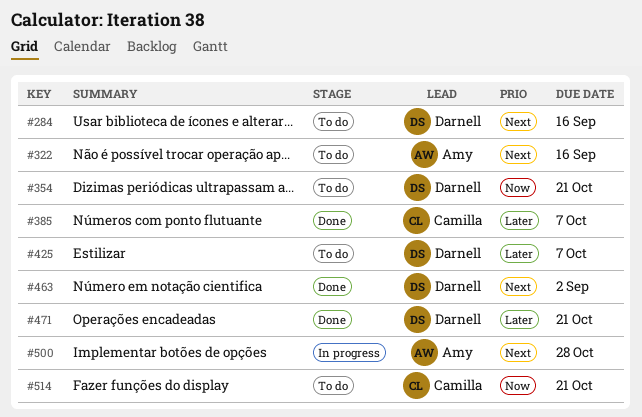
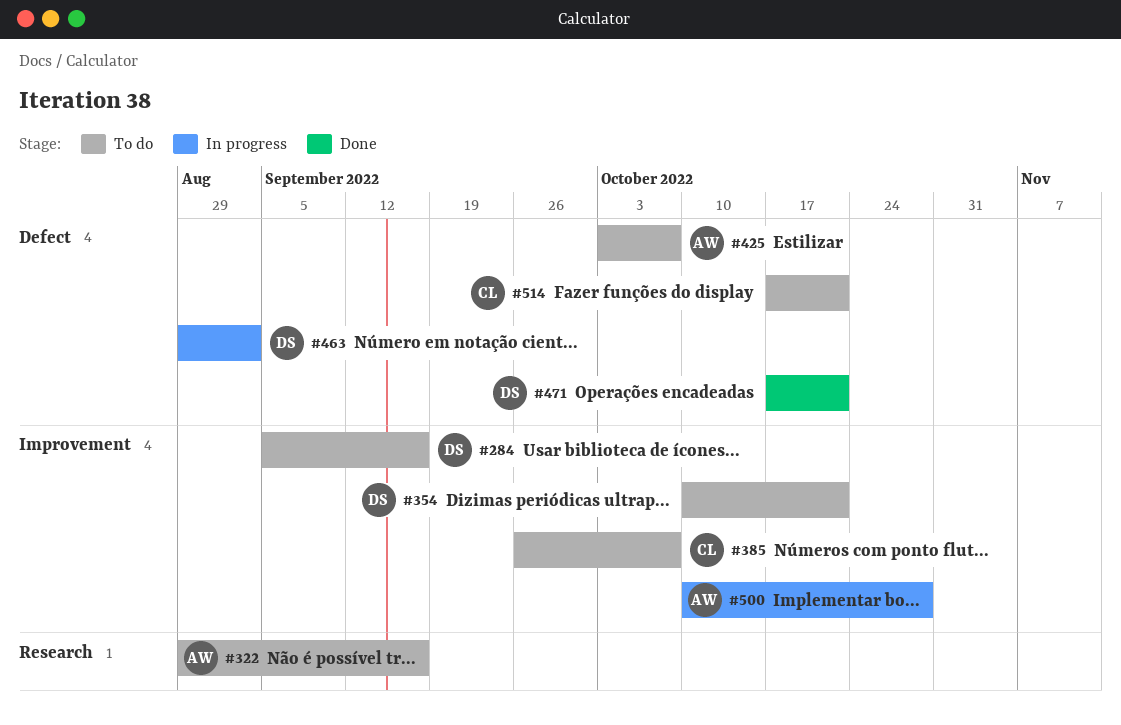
#385, status: Done -> To do
#425, owner: Darnell -> Amy
#463, status: Done -> In progress

